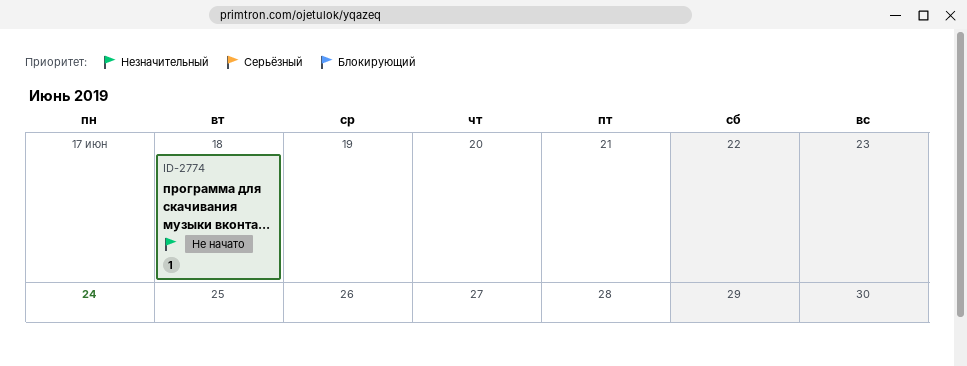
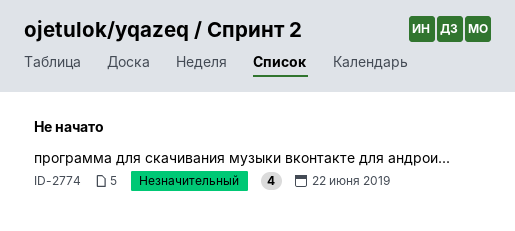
ID-2774, estimate: 1 -> 4
ID-2774, due: Jun 18 -> Jun 22

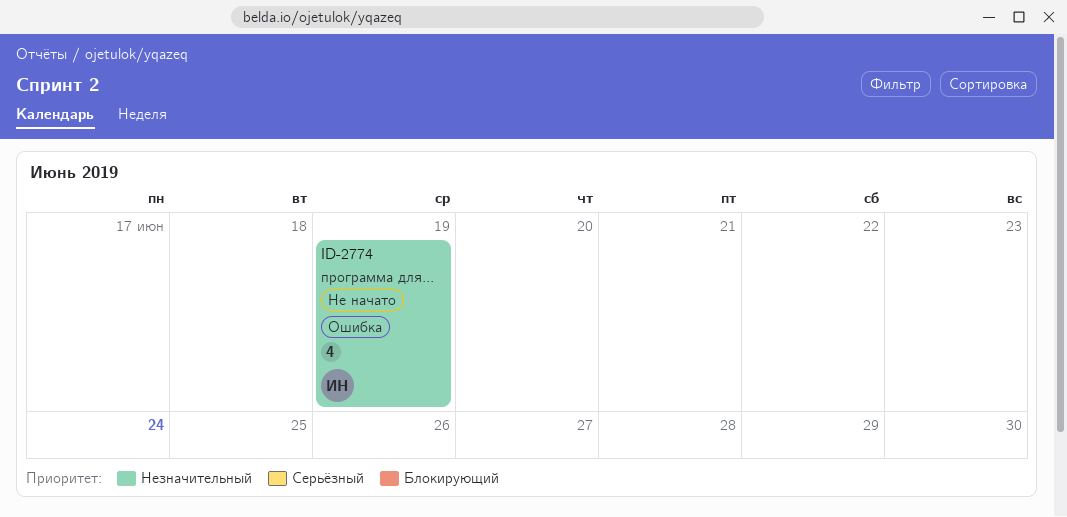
ID-2774, due: Jun 22 -> Jun 19

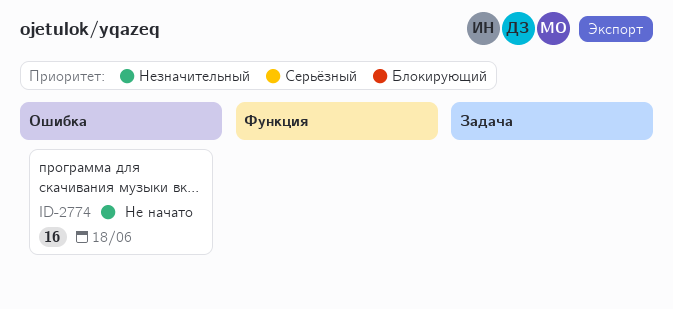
ID-2774, estimate: 4 -> 16
ID-2774, due: Jun 19 -> Jun 18

